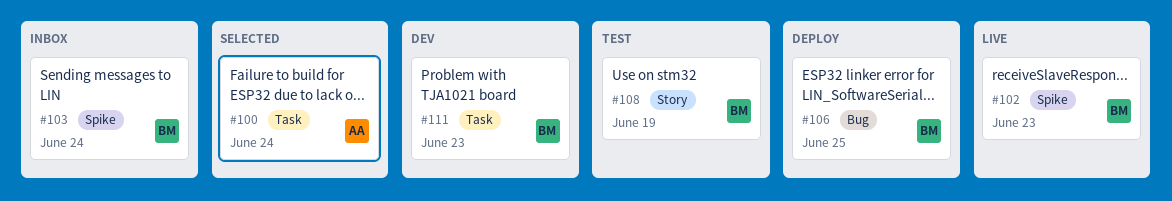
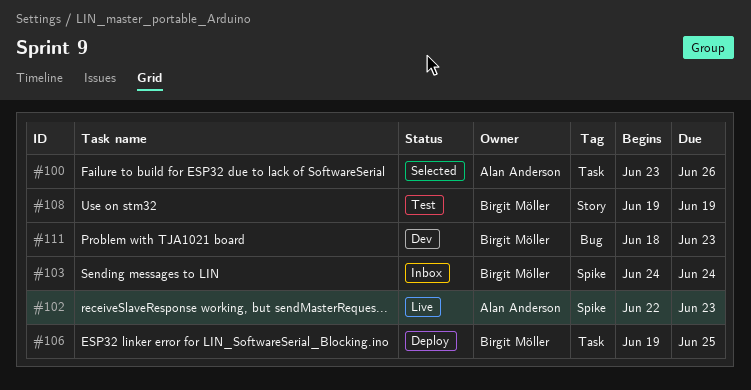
#100, due: Jun 24 -> Jun 26
#102, owner: Birgit Möller -> Alan Anderson
#106, label: Bug -> Task
#111, label: Task -> Bug

